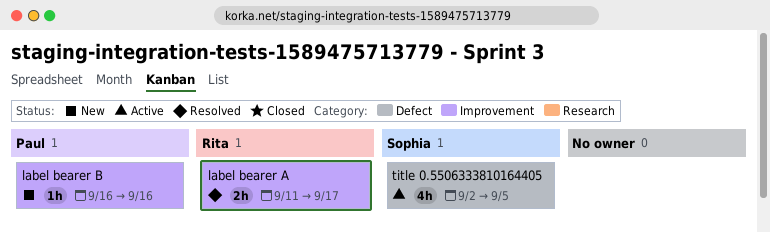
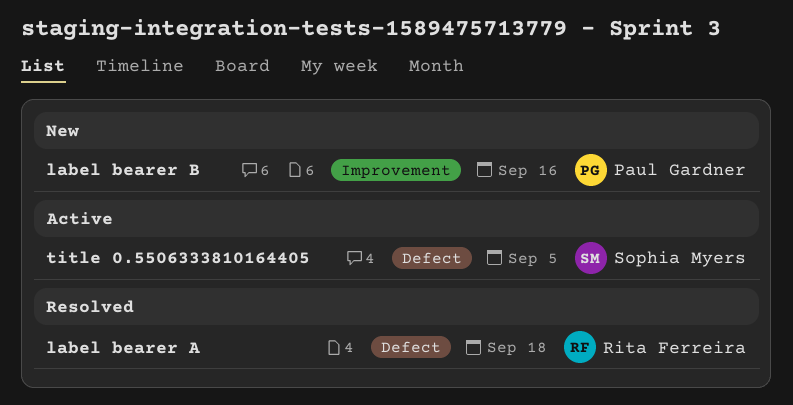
label bearer A, label: Improvement -> Defect
label bearer A, due: Sep 17 -> Sep 18

